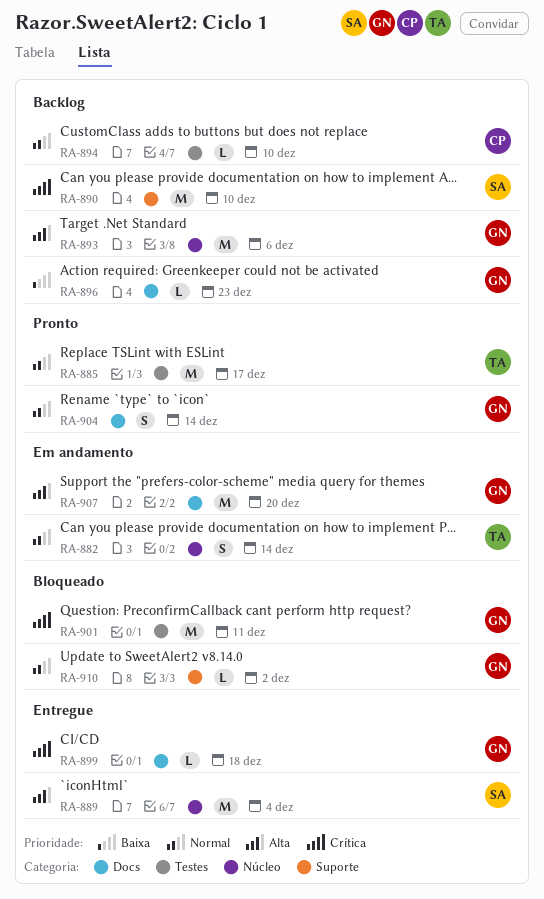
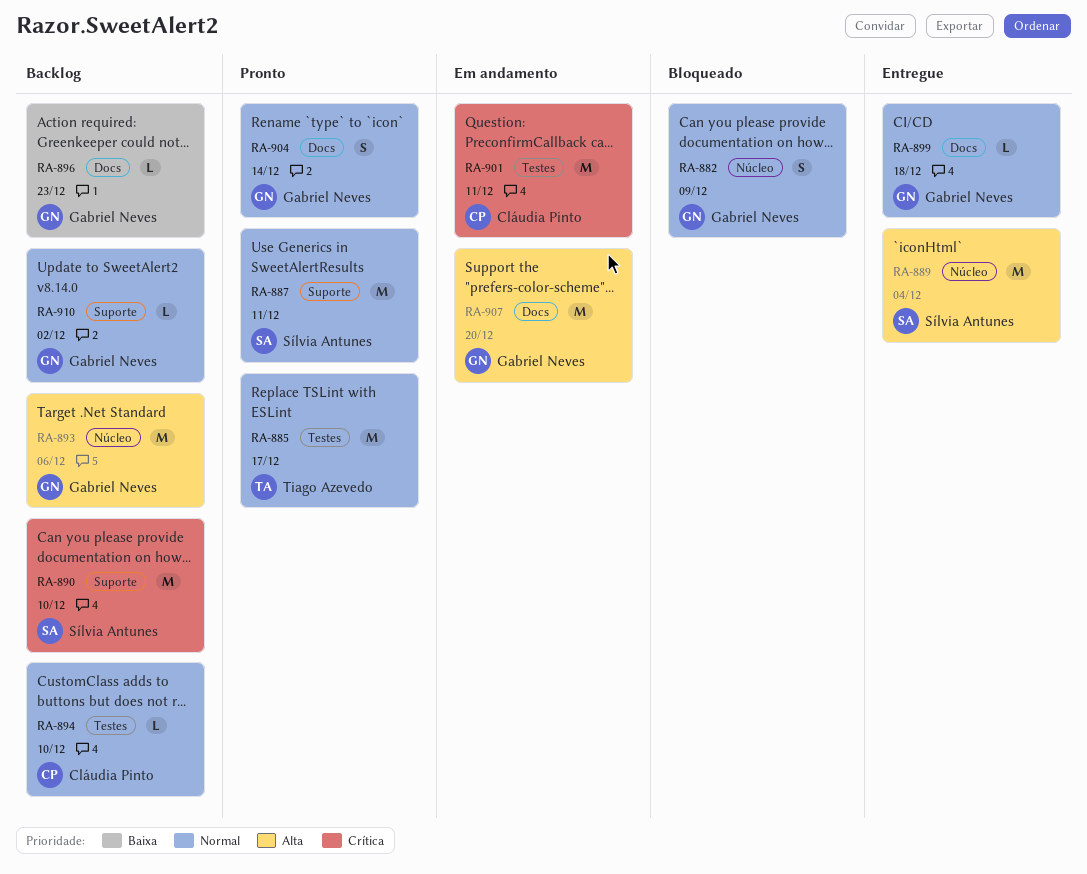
RA-882, status: Em andamento -> Bloqueado
RA-882, owner: Tiago Azevedo -> Gabriel Neves
RA-882, due: Dec 14 -> Dec 9
RA-887: none -> present
RA-899, priority: Crítica -> Normal
RA-901, status: Bloqueado -> Em andamento
RA-901, owner: Gabriel Neves -> Cláudia Pinto
RA-910, status: Bloqueado -> Backlog

